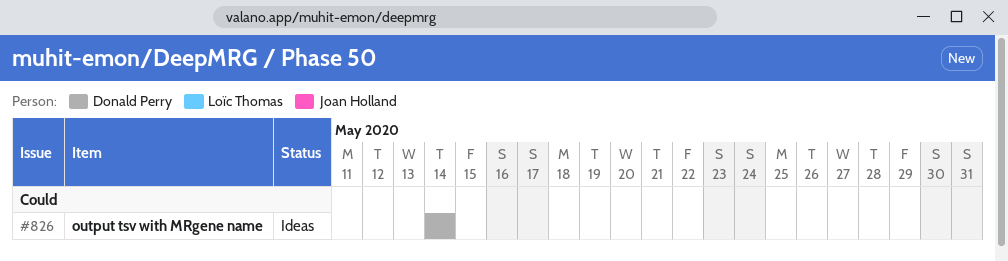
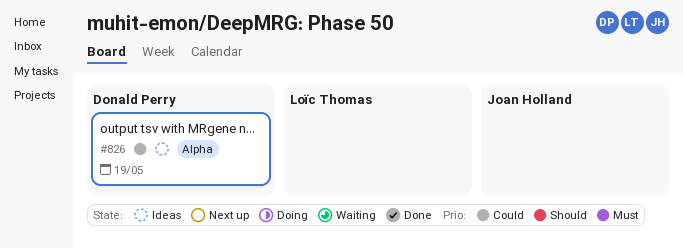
#826, due: May 14 -> May 19

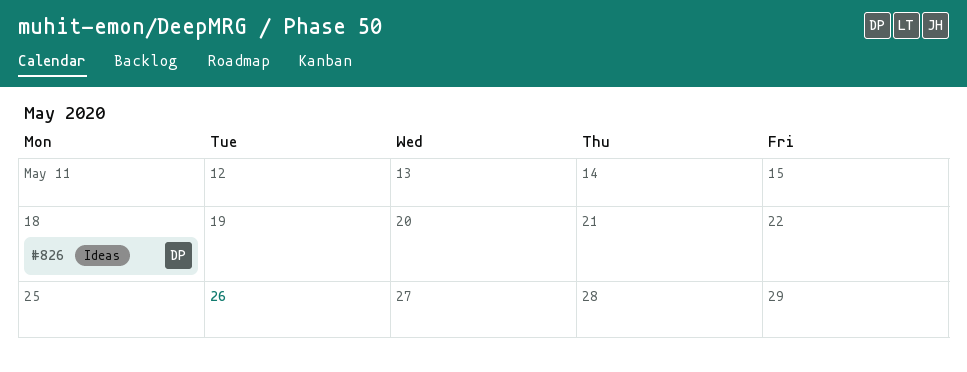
#826, due: May 19 -> May 18

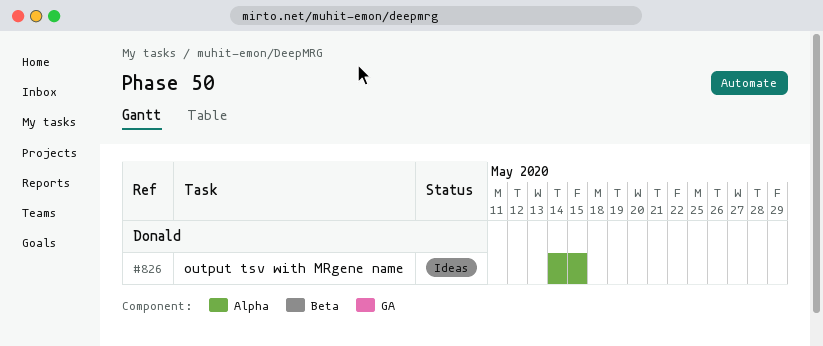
#826, due: May 18 -> May 15

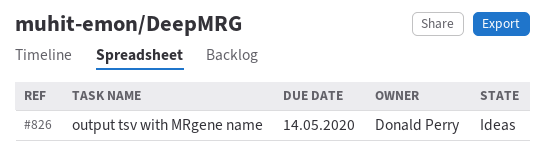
#826, due: May 15 -> May 14

